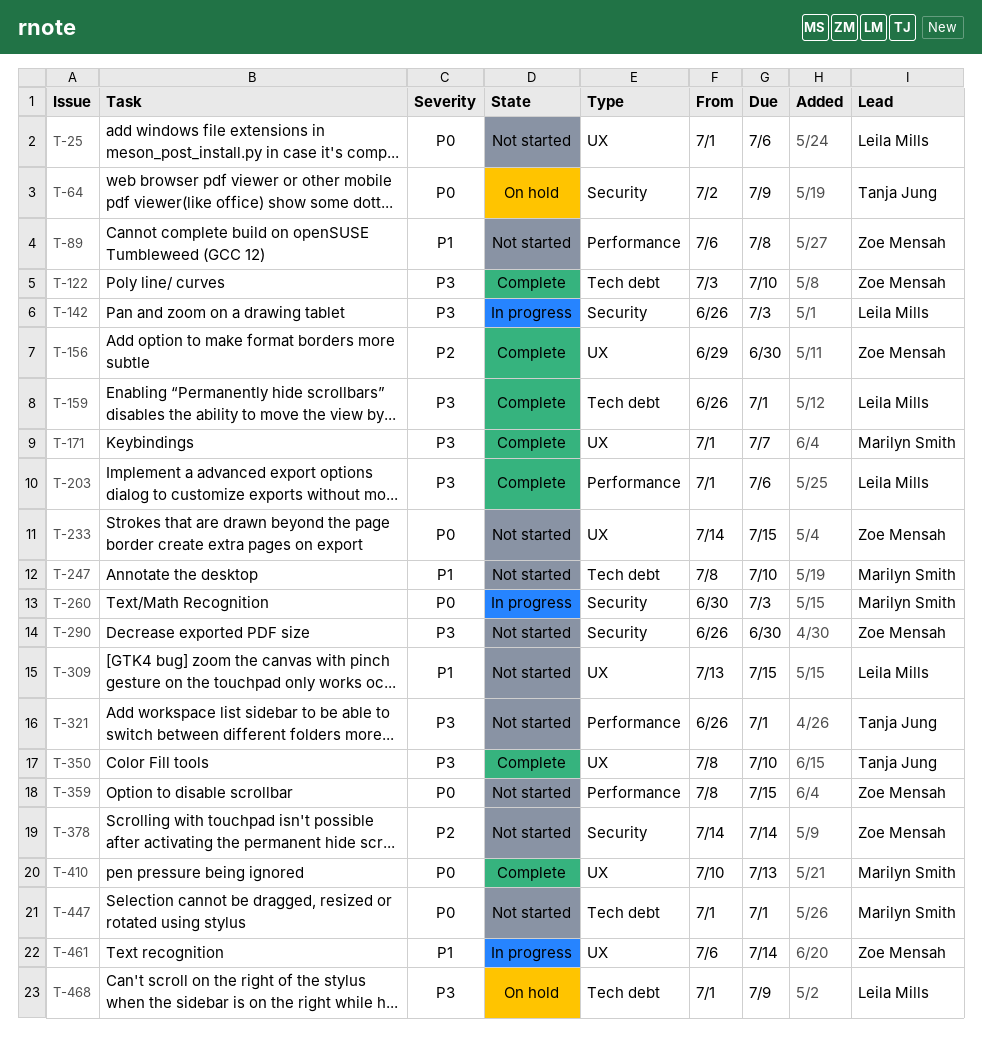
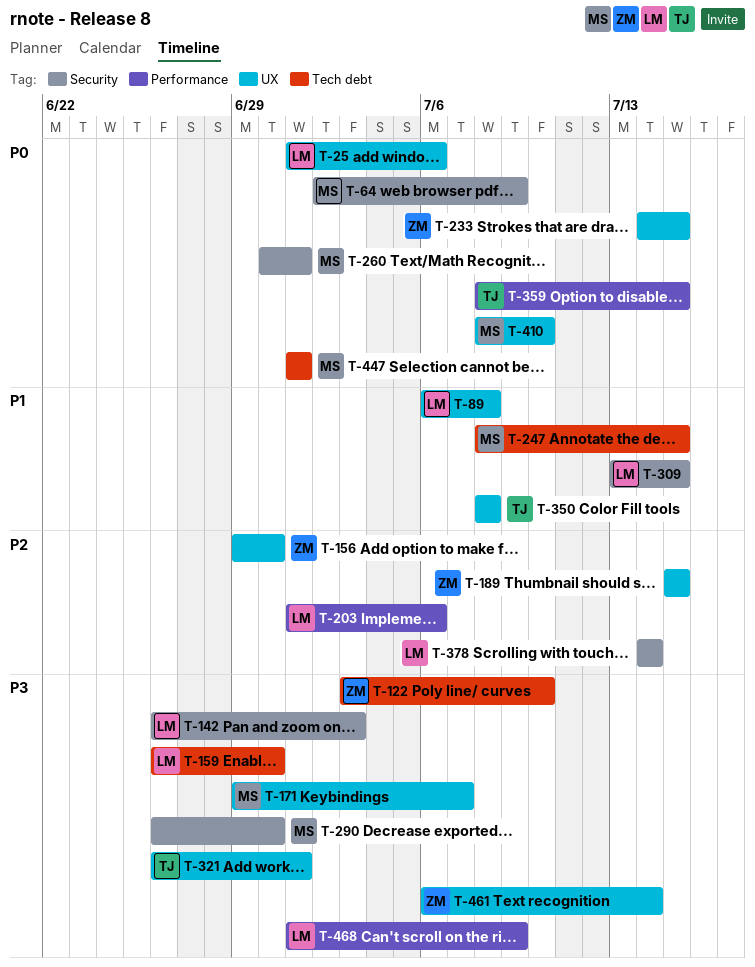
T-64, owner: Tanja Jung -> Marilyn Smith
T-89, owner: Zoe Mensah -> Leila Mills
T-89, label: Performance -> UX
T-159, due: Jul 1 -> Jun 30
T-171, start: Jul 1 -> Jun 29
T-189: none -> present
T-203, priority: P3 -> P2
T-247, due: Jul 10 -> Jul 15
T-260, due: Jul 3 -> Jul 1
T-290, owner: Zoe Mensah -> Marilyn Smith
T-309, label: UX -> Security
T-321, label: Performance -> UX
T-350, priority: P3 -> P1
T-350, due: Jul 10 -> Jul 8
T-359, owner: Zoe Mensah -> Tanja Jung
T-378, owner: Zoe Mensah -> Leila Mills
T-410, start: Jul 10 -> Jul 8
T-410, due: Jul 13 -> Jul 10
T-461, priority: P1 -> P3
T-468, label: Tech debt -> Performance

